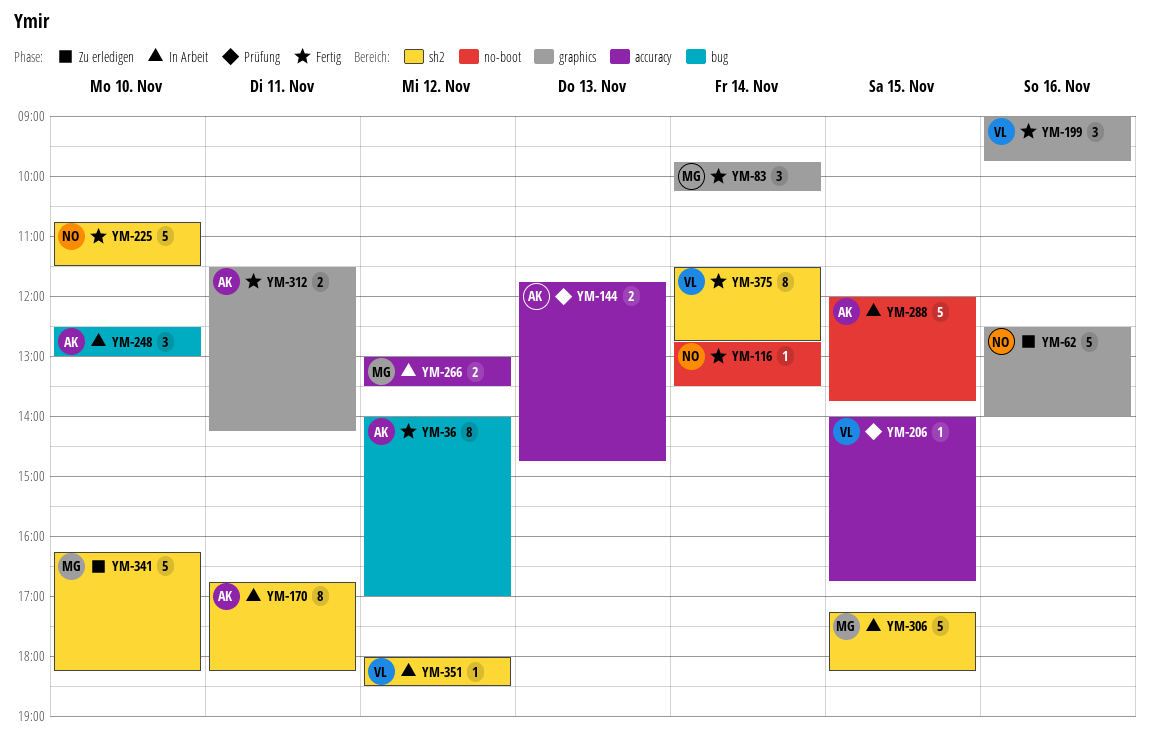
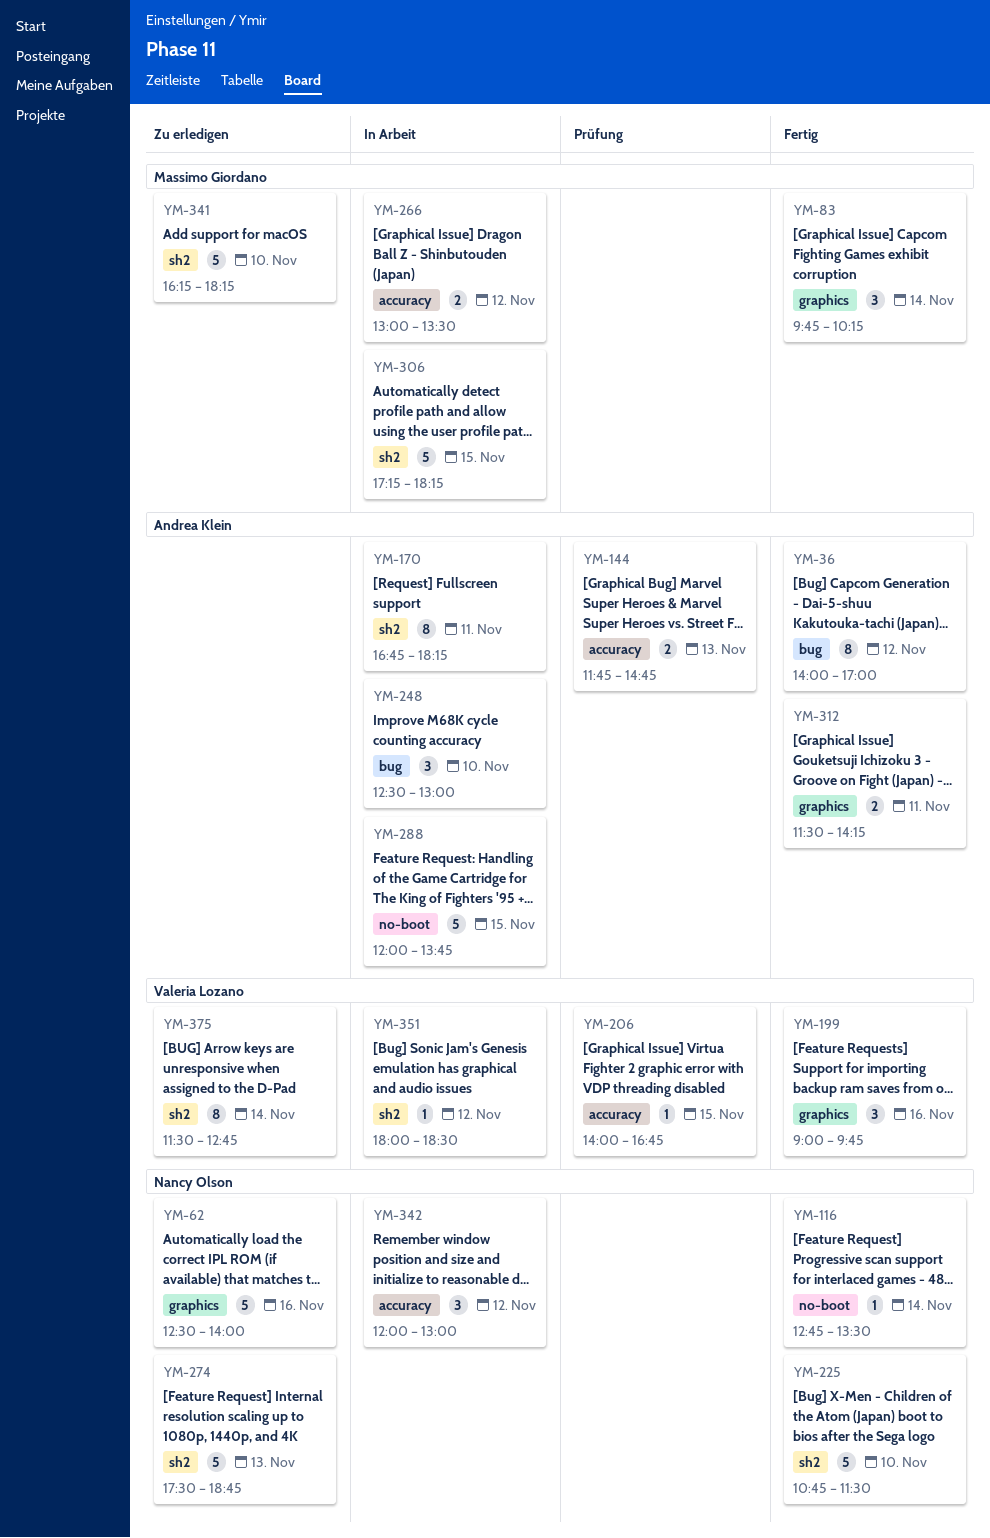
YM-274: none -> present
YM-342: none -> present
YM-375, status: Fertig -> Zu erledigen

